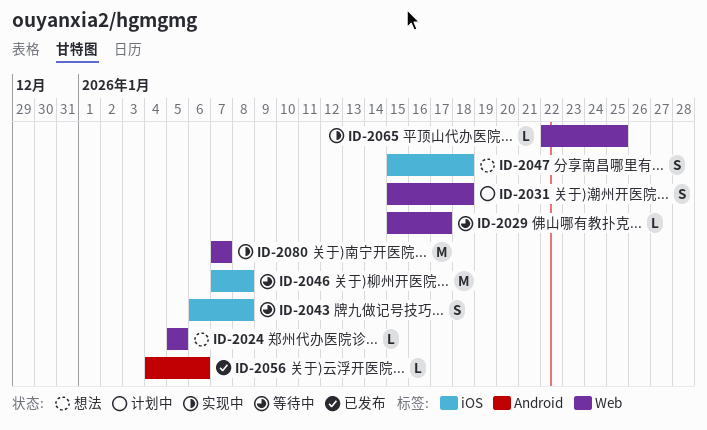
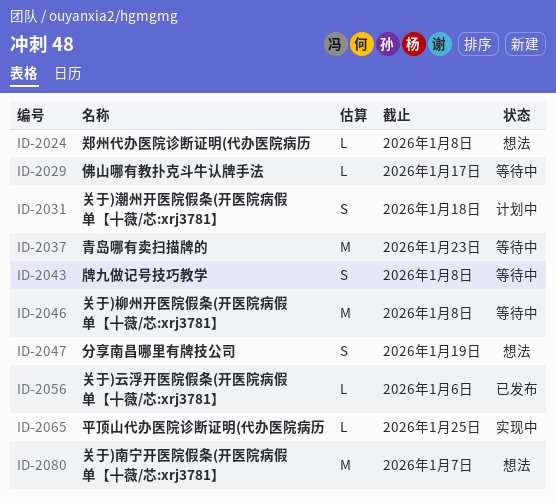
ID-2024, due: Jan 5 -> Jan 8
ID-2037: none -> present
ID-2047, due: Jan 18 -> Jan 19
ID-2080, status: 实现中 -> 想法

